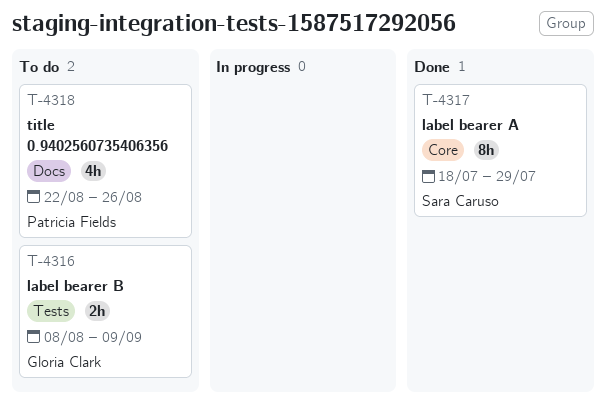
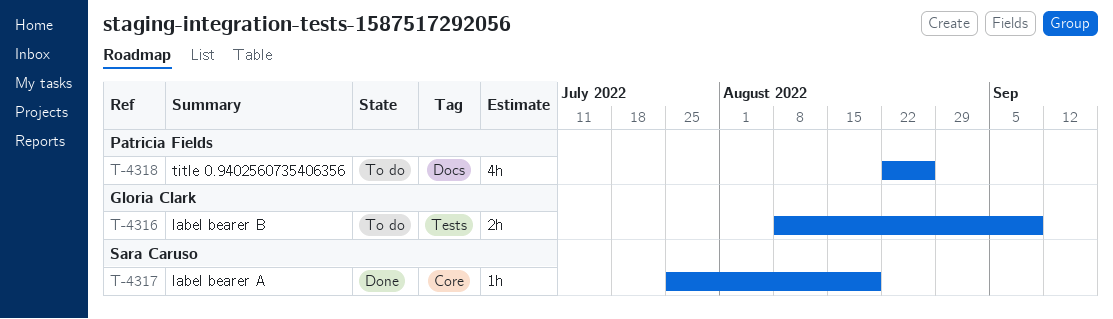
T-4317, estimate: 8h -> 1h
T-4317, start: Jul 18 -> Jul 25
T-4317, due: Jul 29 -> Aug 19

